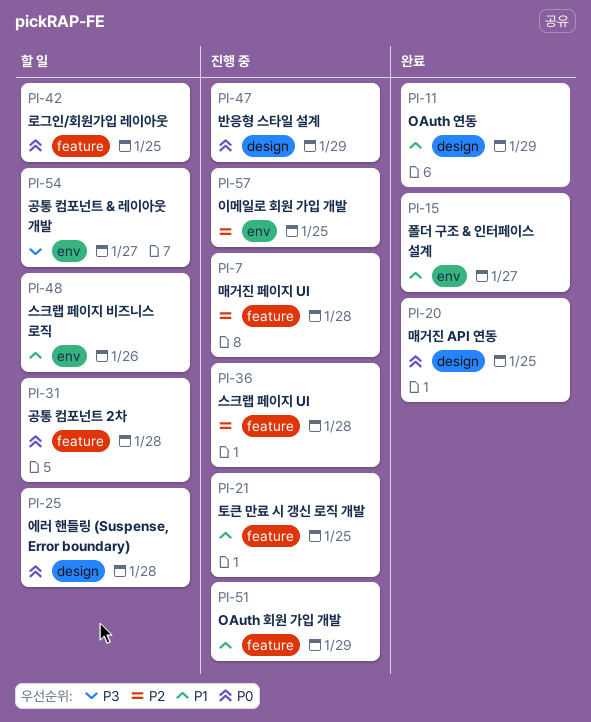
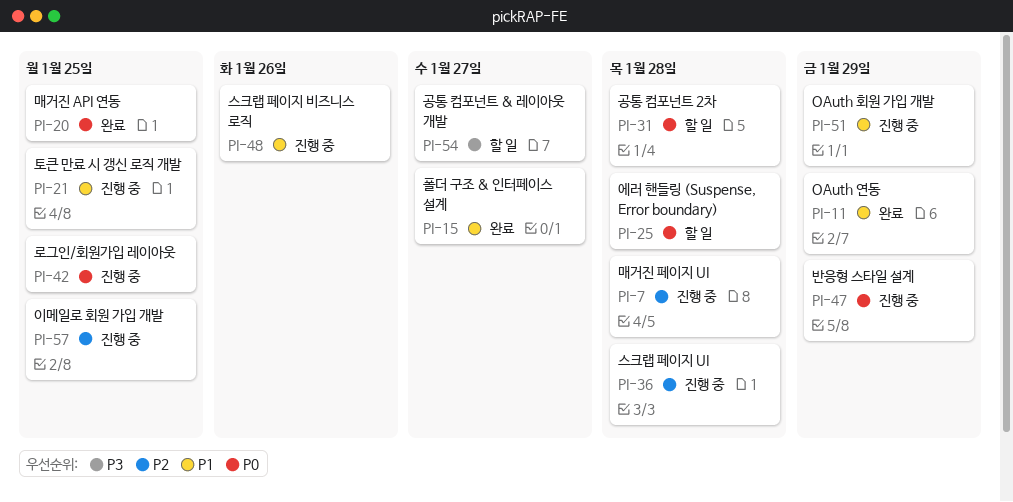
PI-42, status: 할 일 -> 진행 중
PI-48, status: 할 일 -> 진행 중

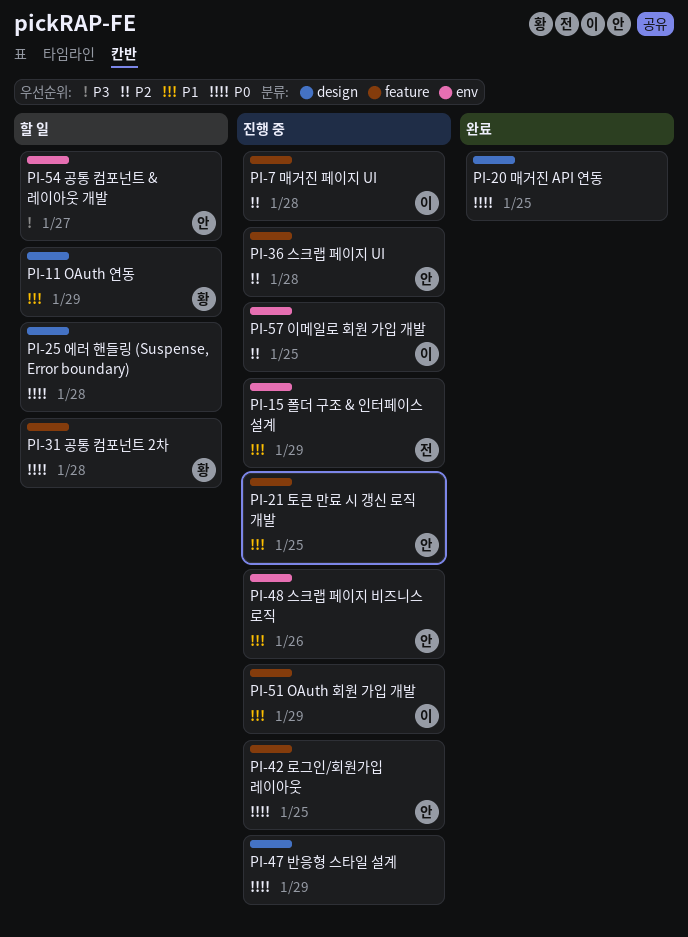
PI-11, status: 완료 -> 할 일
PI-15, status: 완료 -> 진행 중
PI-15, due: Jan 27 -> Jan 29

